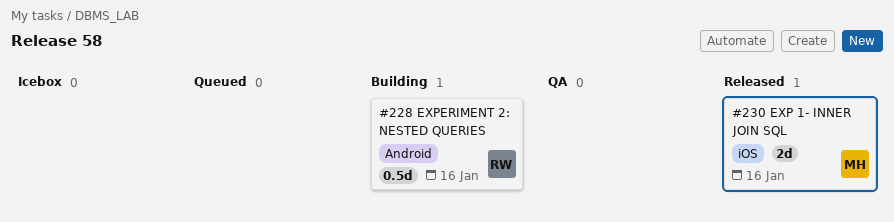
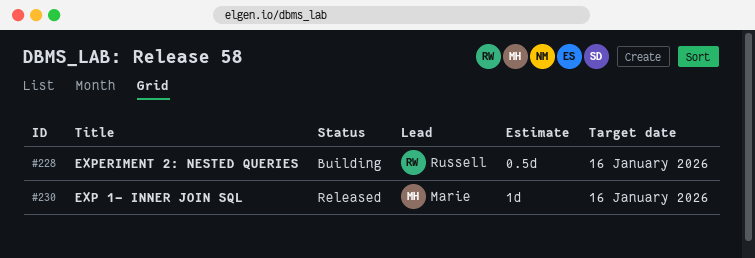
#230, estimate: 2d -> 1d

